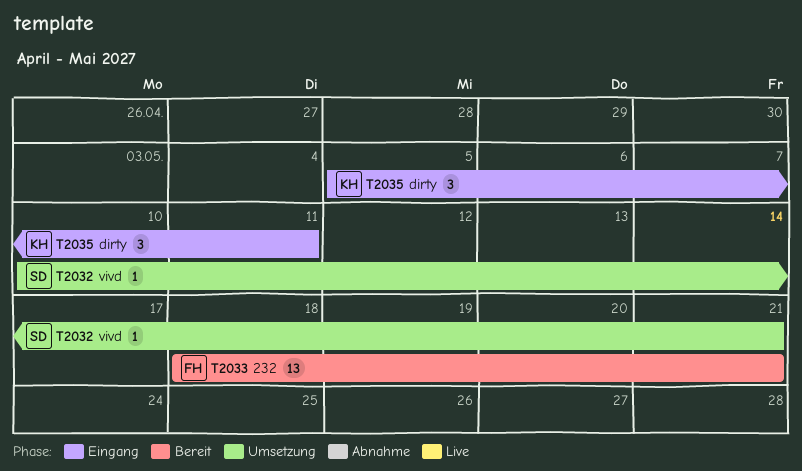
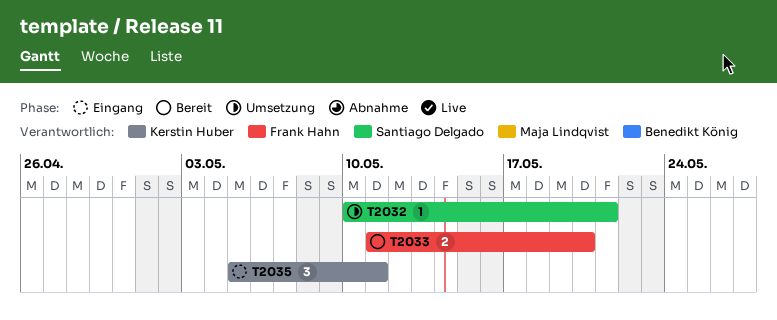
T2033, estimate: 13 -> 2
T2033, start: May 18 -> May 11
T2033, due: May 21 -> May 20

